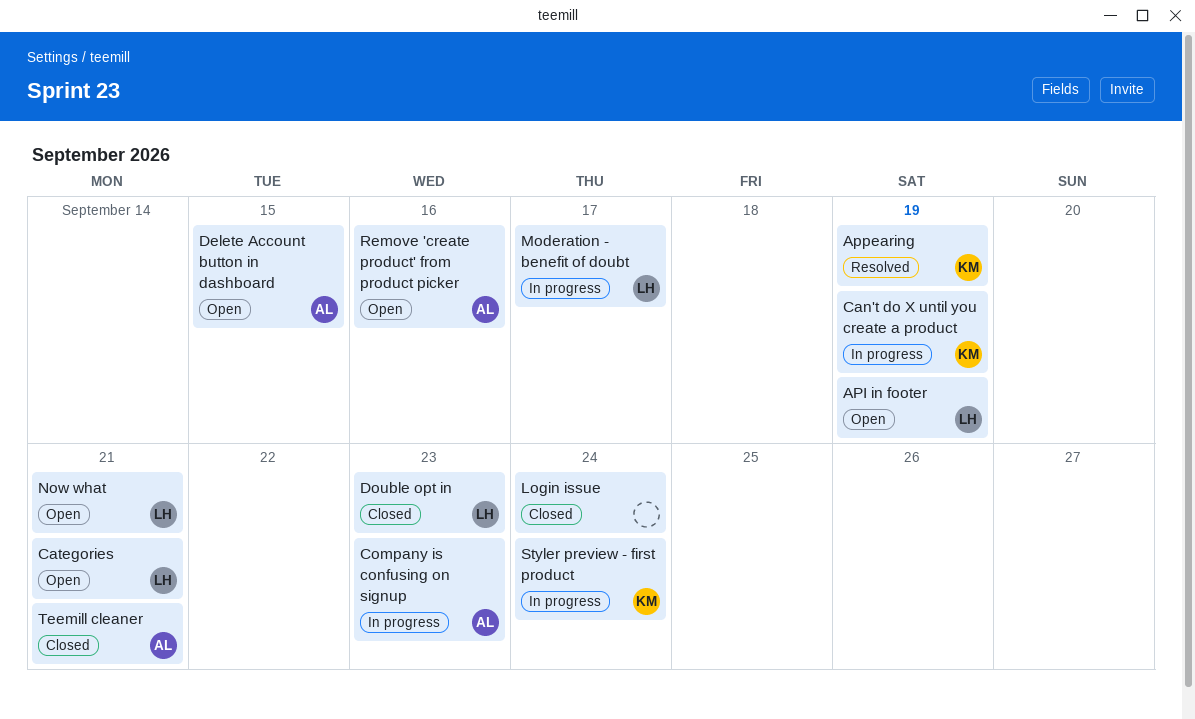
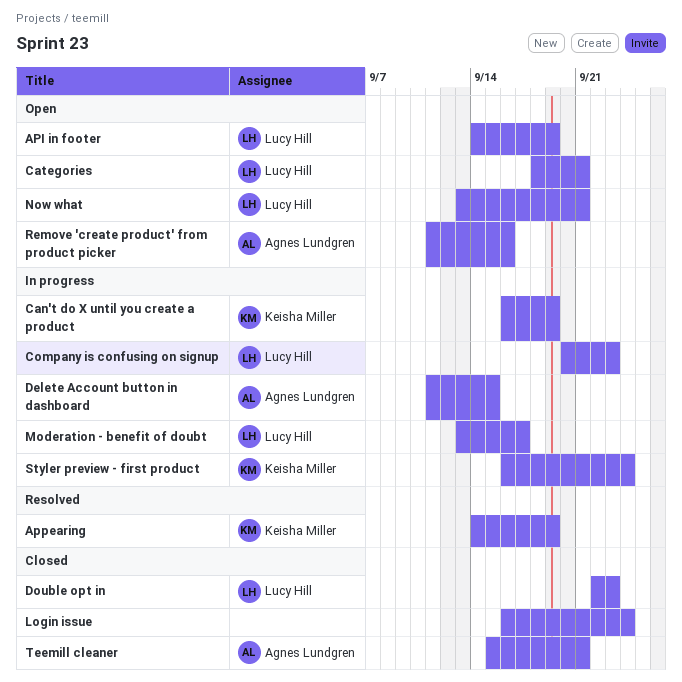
Company is confusing on signup, owner: Agnes Lundgren -> Lucy Hill
Delete Account button in dashboard, status: Open -> In progress

